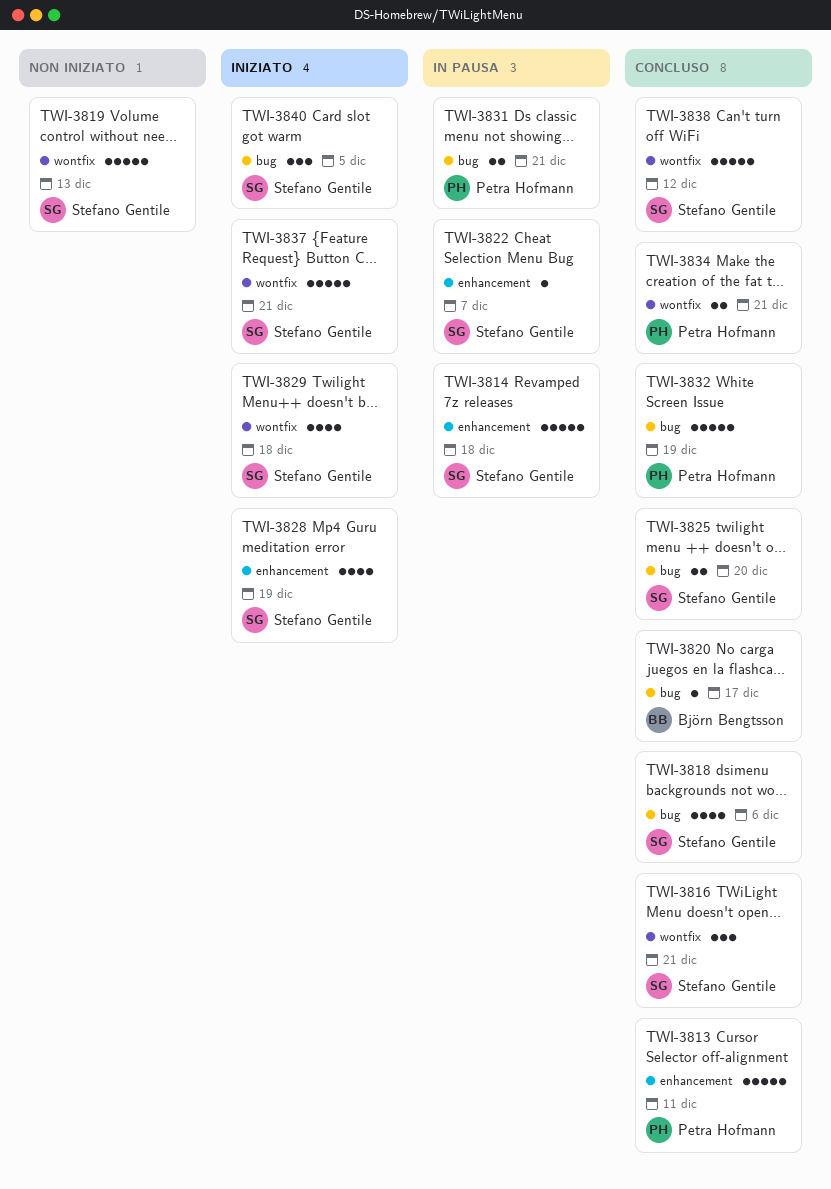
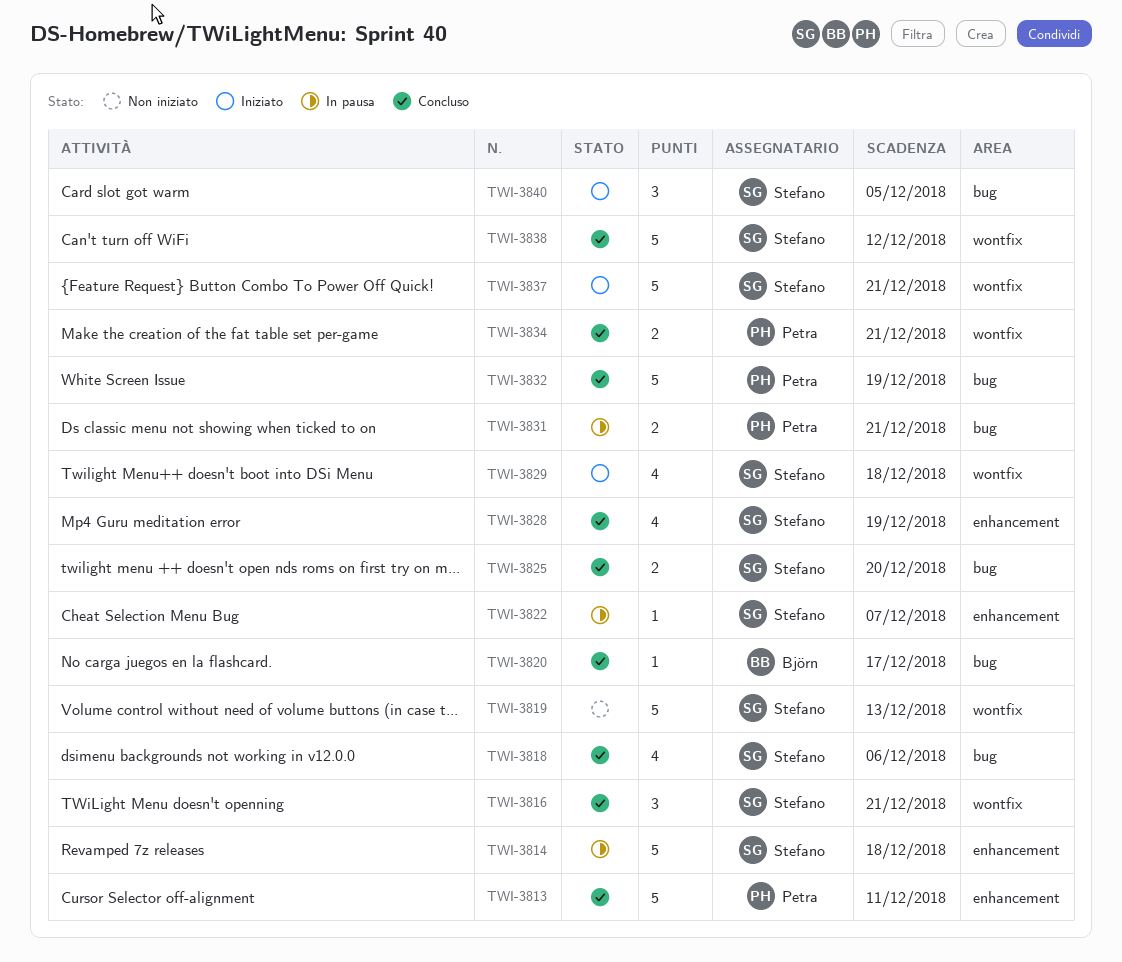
TWI-3828, status: Iniziato -> Concluso

